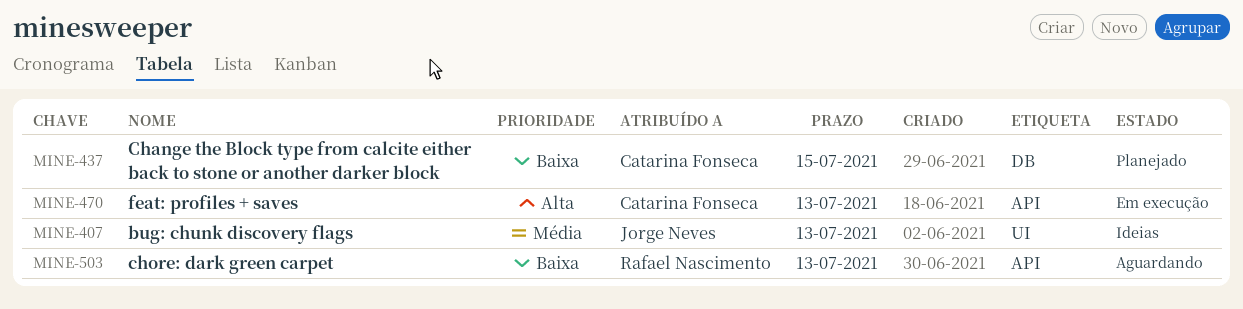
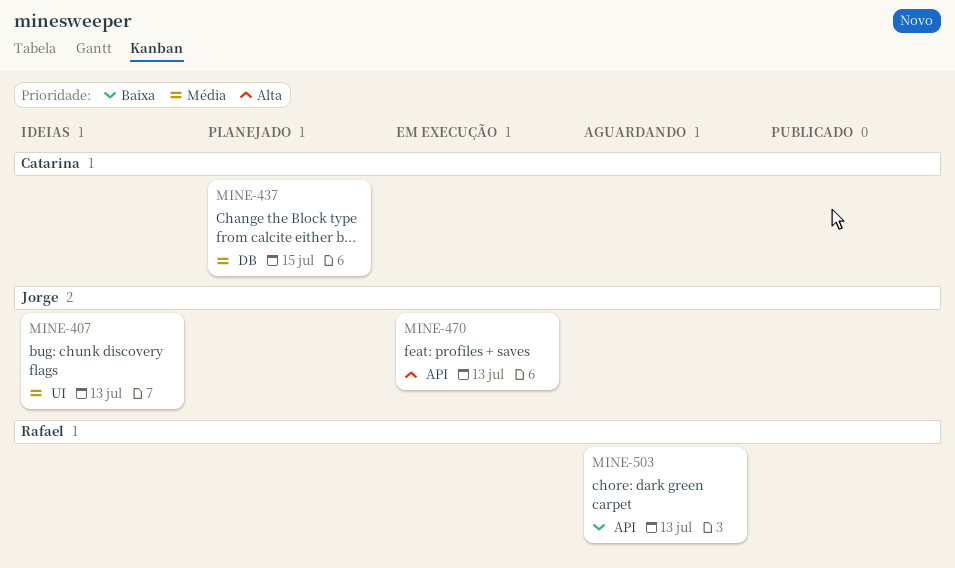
MINE-437, priority: Baixa -> Média
MINE-470, owner: Catarina Fonseca -> Jorge Neves

